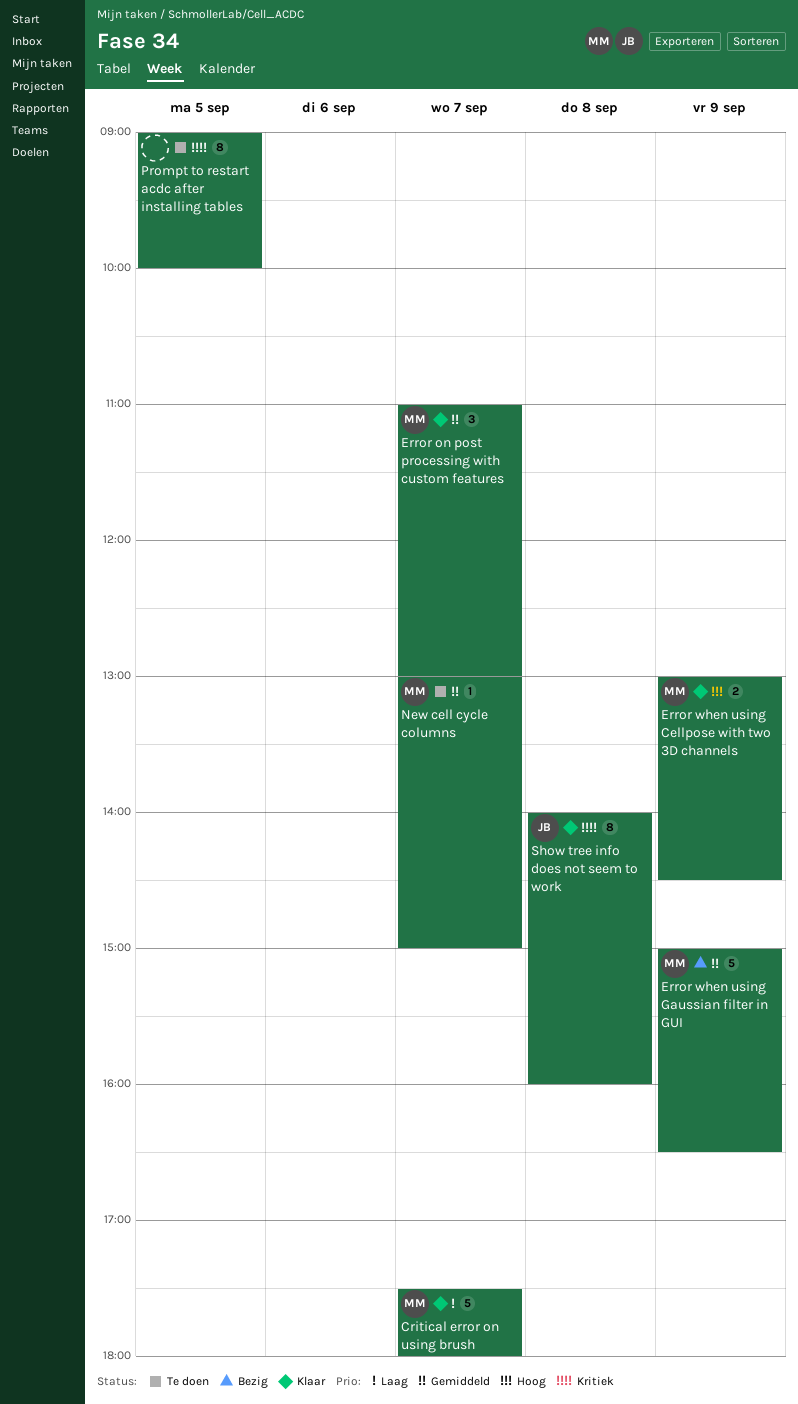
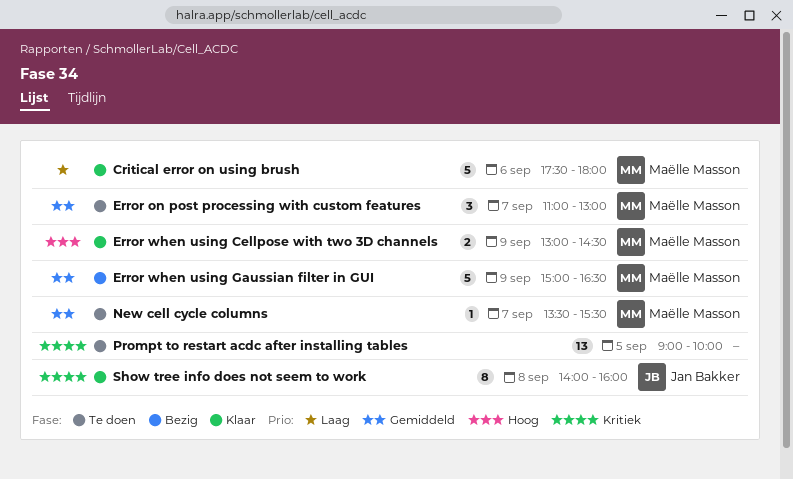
Critical error on using brush, day: Sep 7 -> Sep 6
Error on post processing with custom features, status: Klaar -> Te doen
New cell cycle columns, begins: 13:00 -> 13:30
New cell cycle columns, ends: 15:00 -> 15:30
Prompt to restart acdc after installing tables, estimate: 8 -> 13

